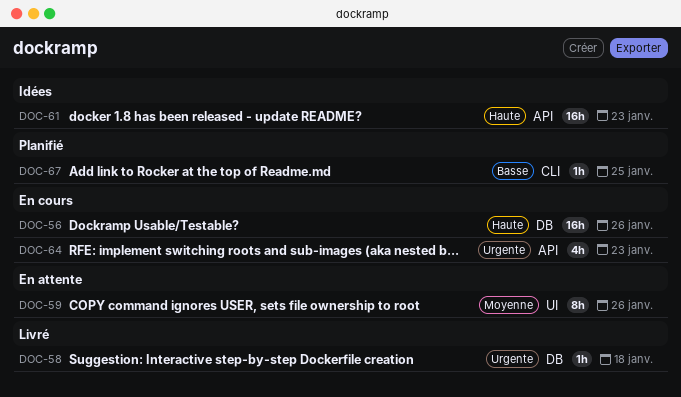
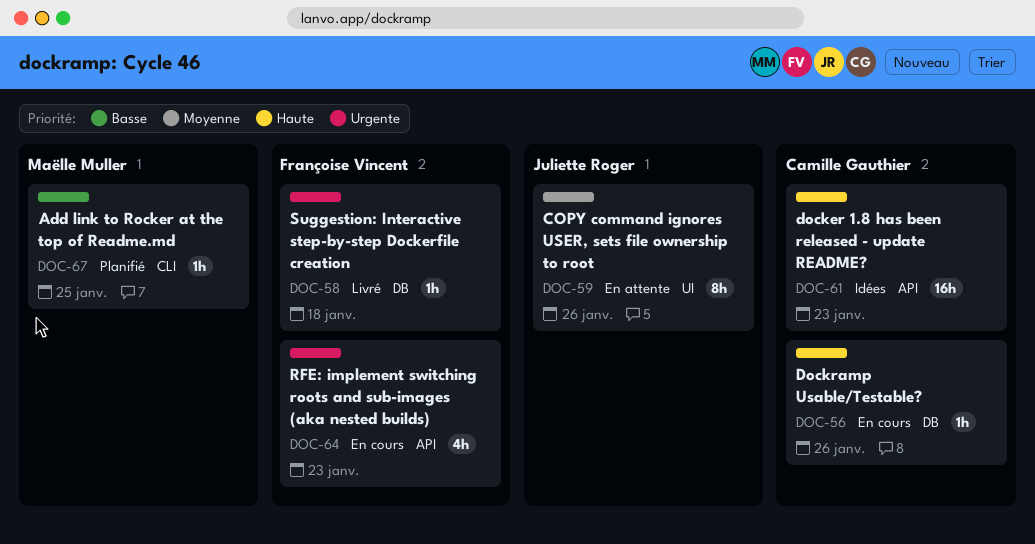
DOC-56, estimate: 16h -> 1h

